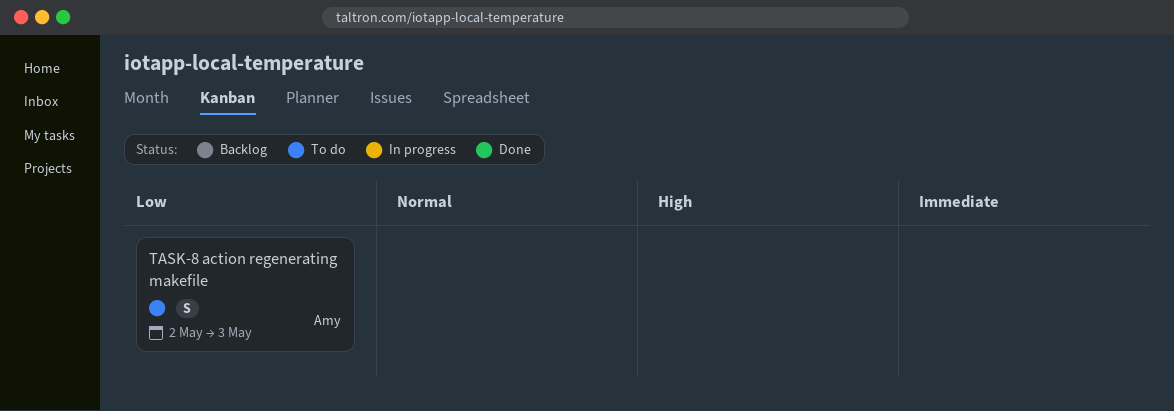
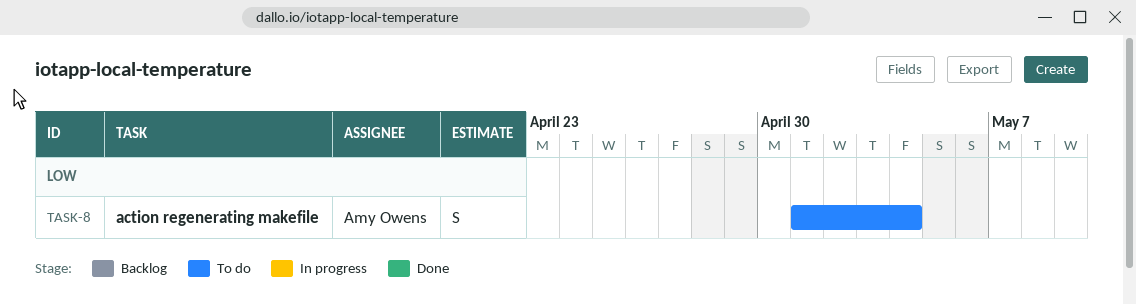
TASK-8, start: May 2 -> May 1
TASK-8, due: May 3 -> May 4

